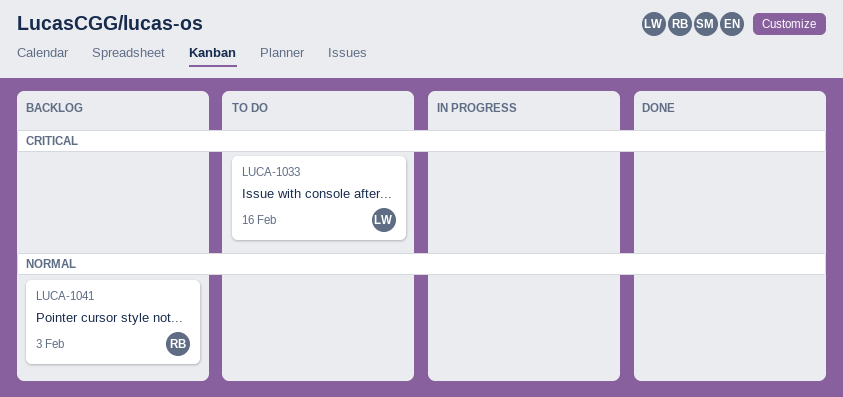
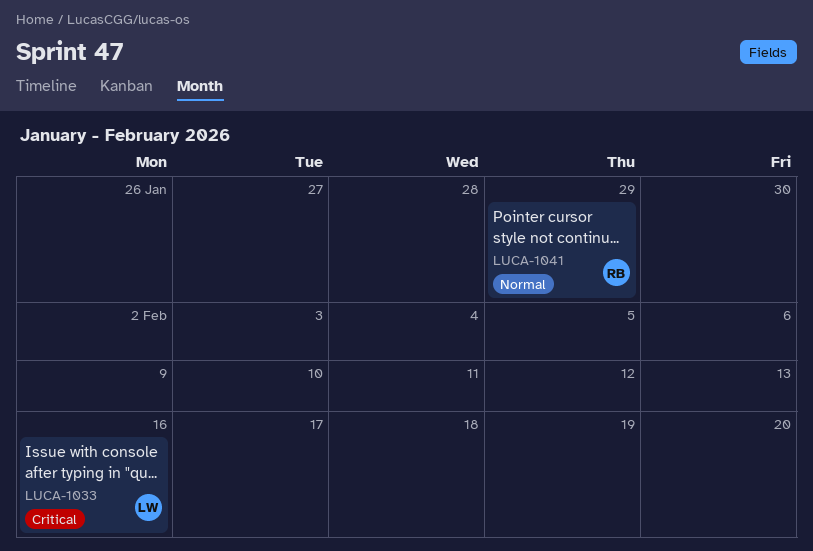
LUCA-1041, due: Feb 3 -> Jan 29

